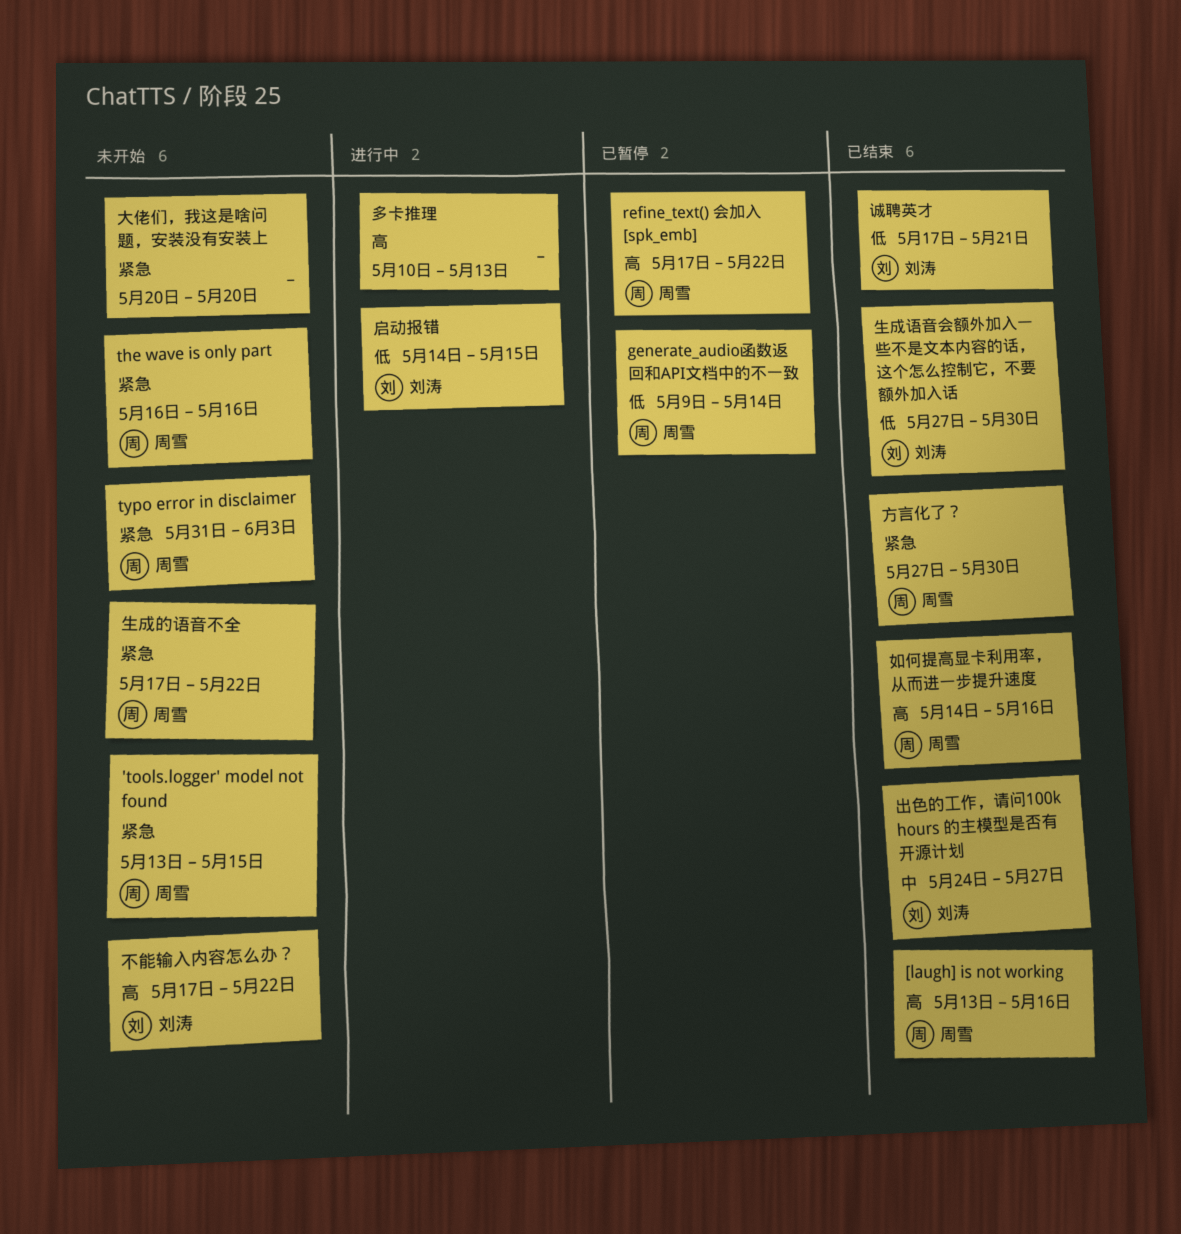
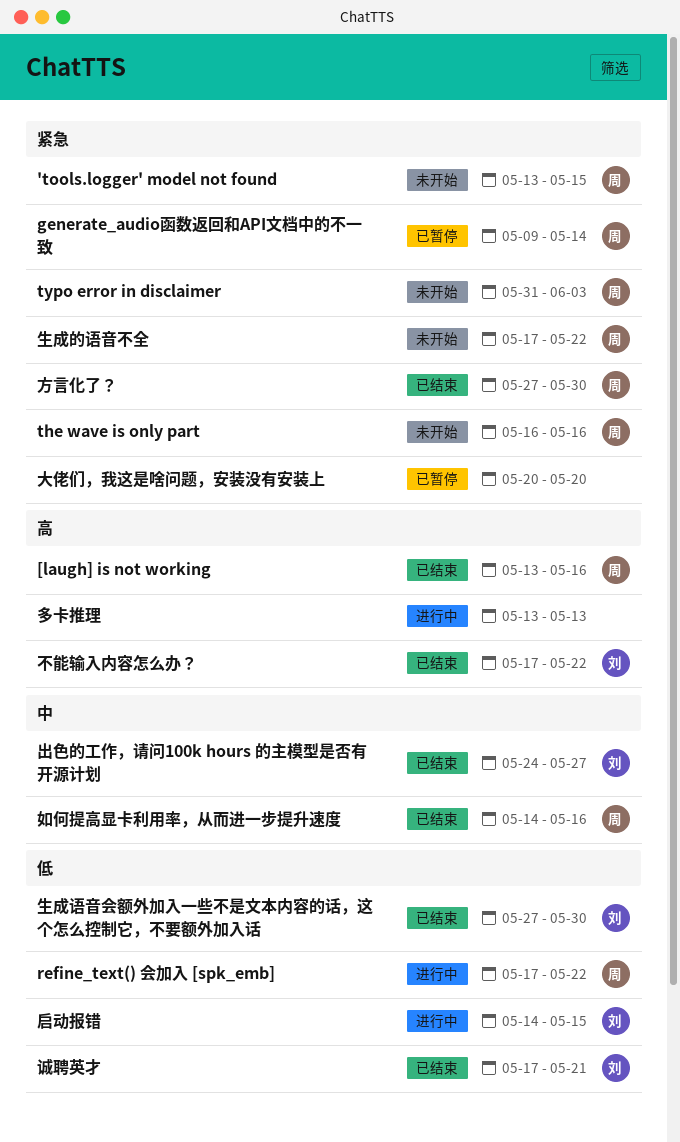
generate_audio函数返回和API文档中的不一致, priority: 低 -> 紧急
refine_text() 会加入 [spk_emb], status: 已暂停 -> 进行中
refine_text() 会加入 [spk_emb], priority: 高 -> 低
不能输入内容怎么办？, status: 未开始 -> 已结束
多卡推理, start: May 10 -> May 13
大佬们，我这是啥问题，安装没有安装上, status: 未开始 -> 已暂停
如何提高显卡利用率，从而进一步提升速度, priority: 高 -> 中

